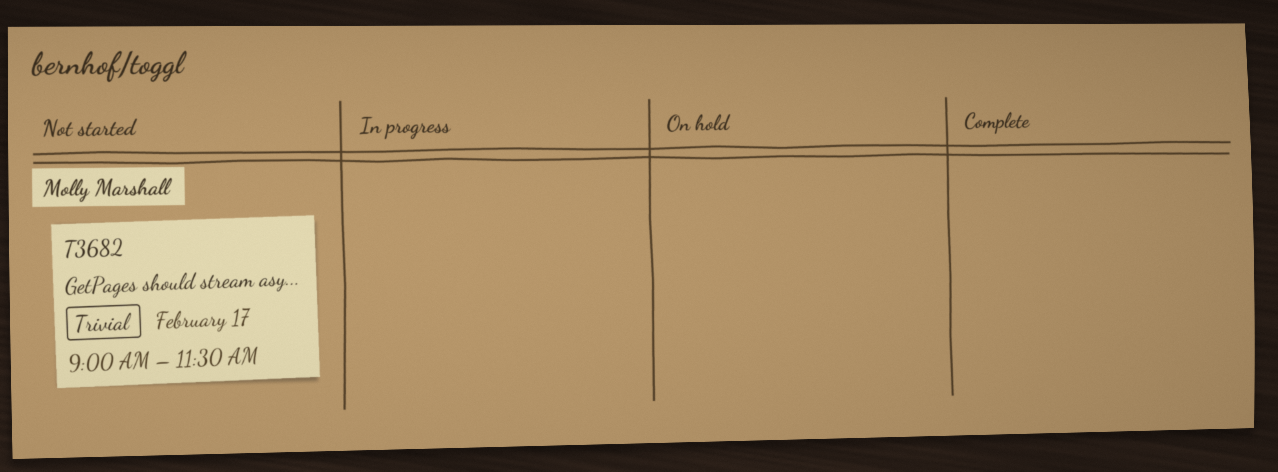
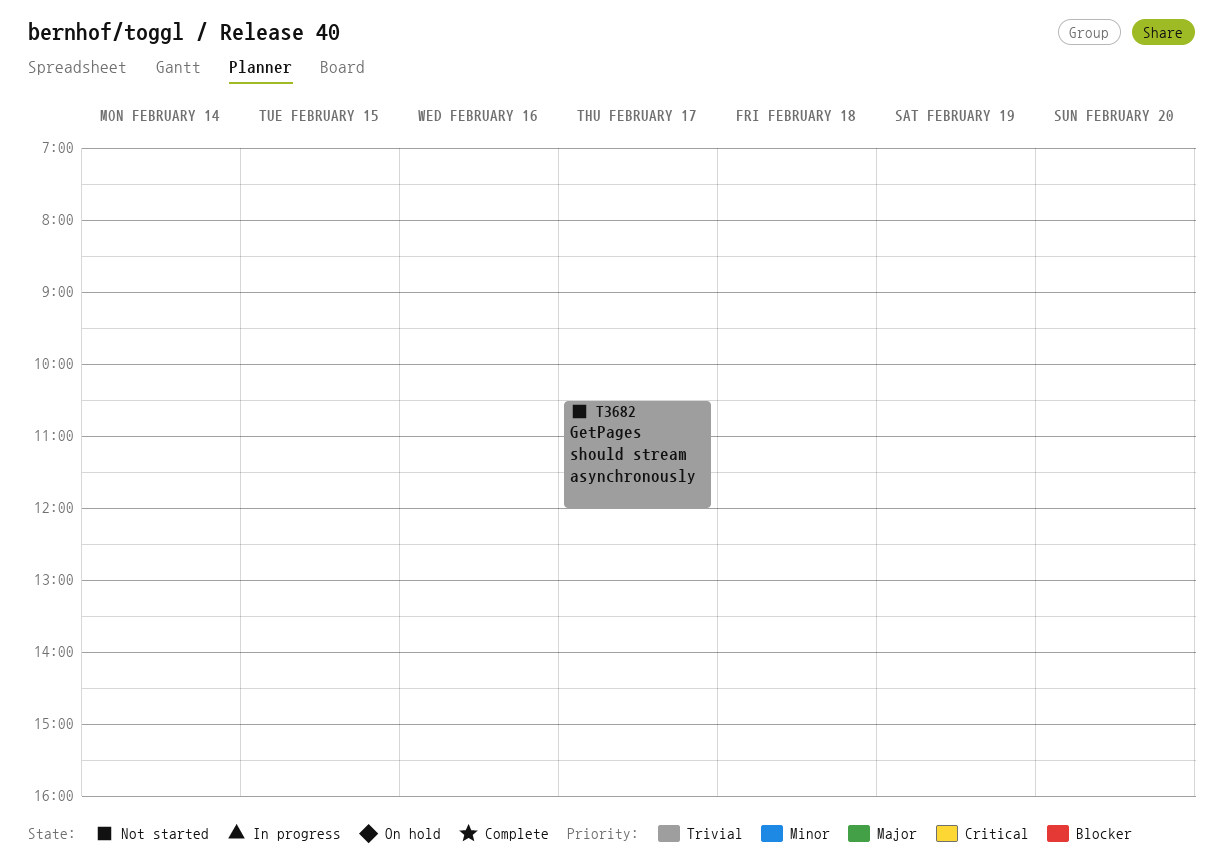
T3682, begins: 09:00 -> 10:30
T3682, ends: 11:30 -> 12:00

